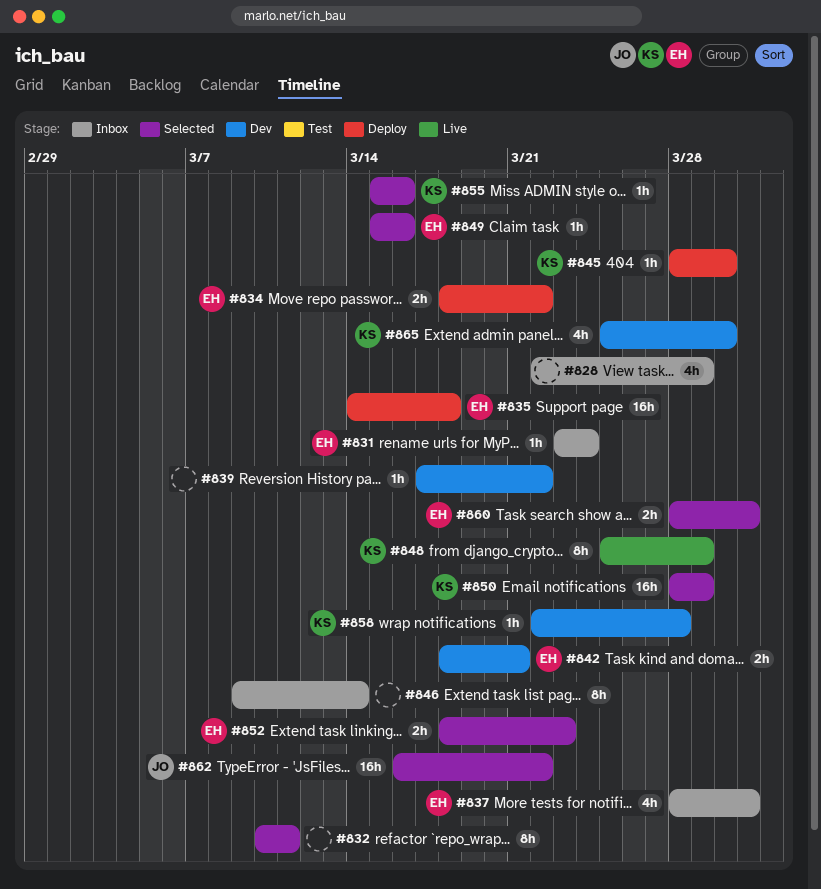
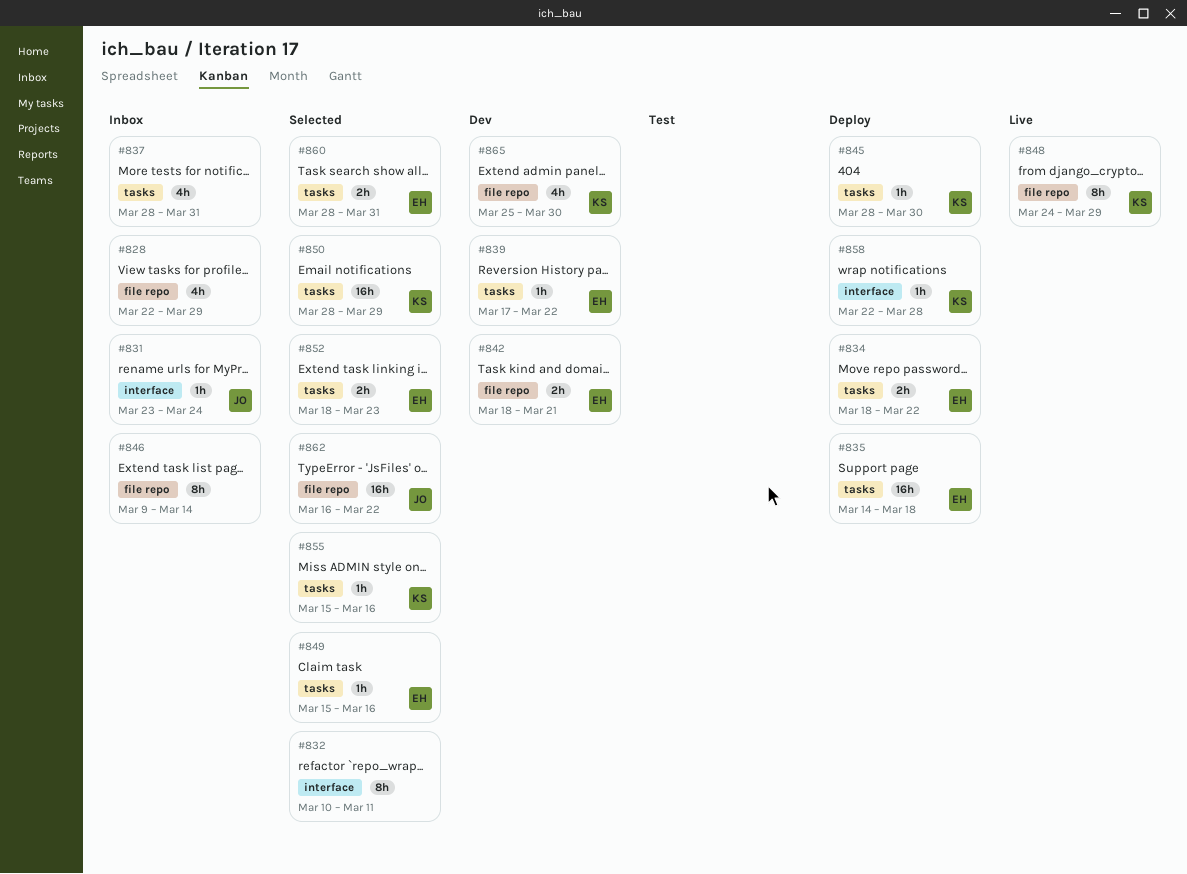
#831, owner: EH -> JO
#837, owner: EH -> none
#839, owner: none -> EH
#848, start: Mar 25 -> Mar 24
#858, status: Dev -> Deploy

